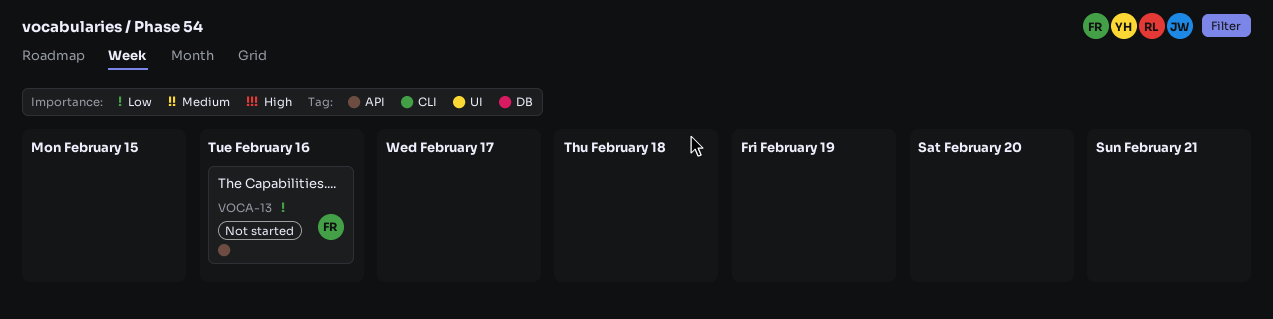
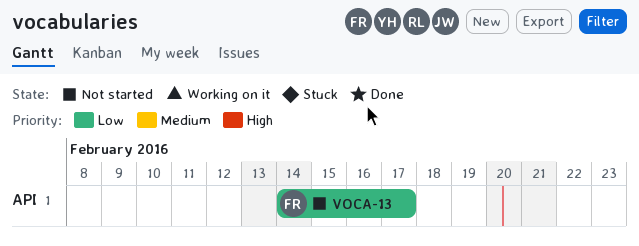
VOCA-13, due: Feb 16 -> Feb 17

